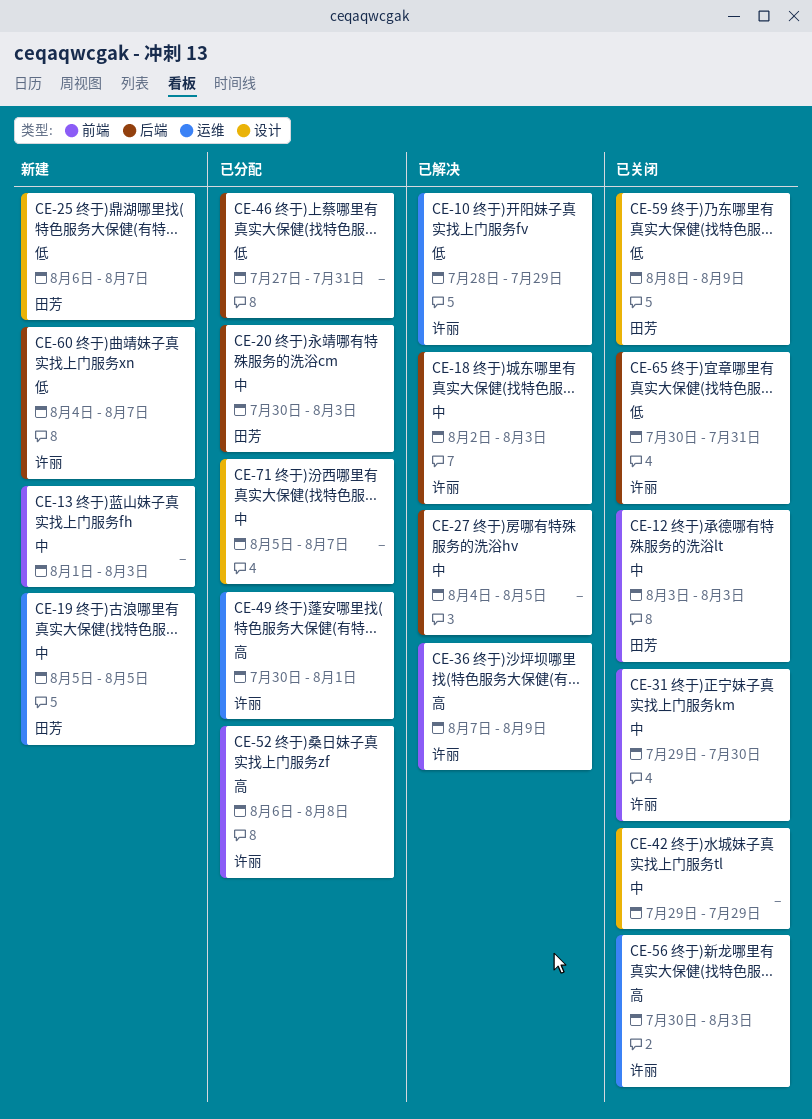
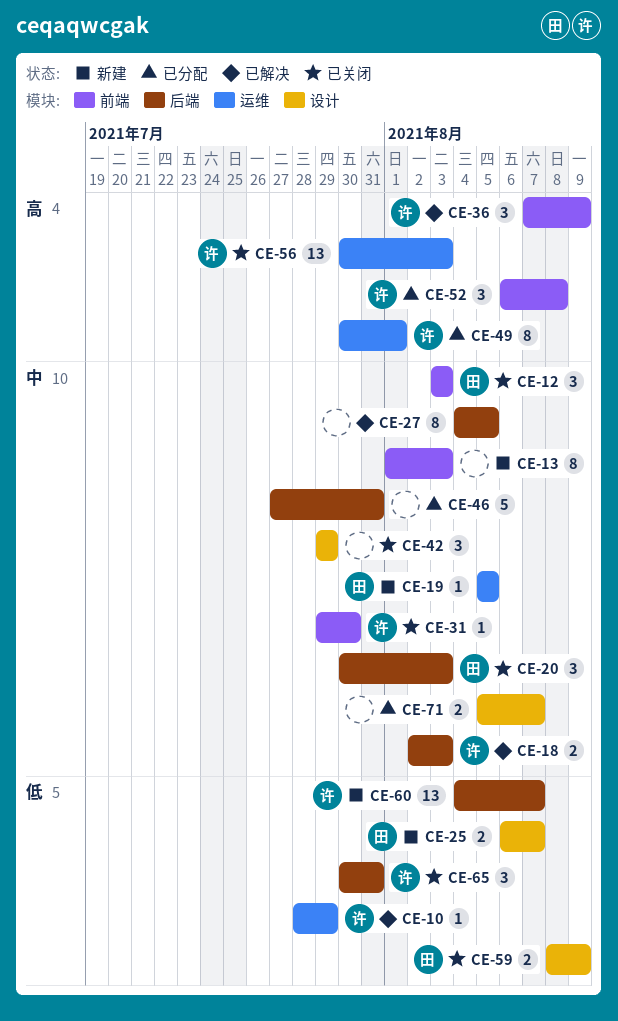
CE-20, status: 已分配 -> 已关闭
CE-46, priority: 低 -> 中

